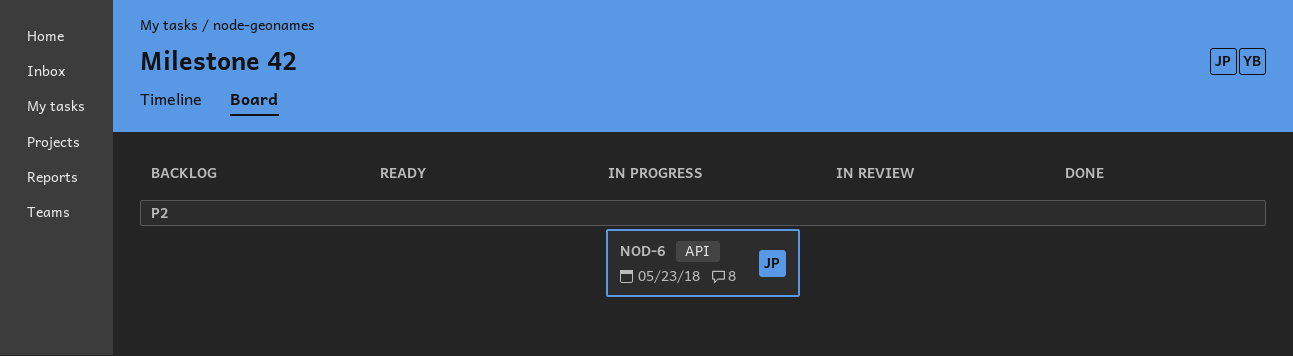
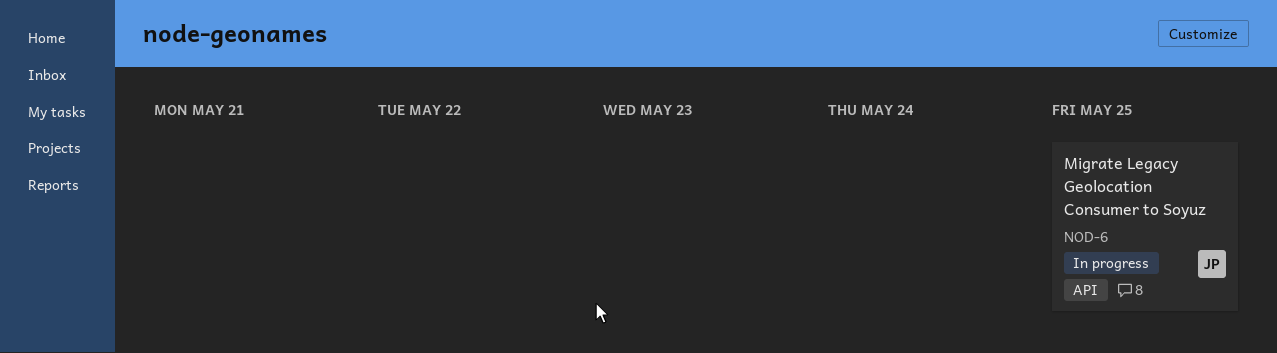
NOD-6, due: May 23 -> May 25

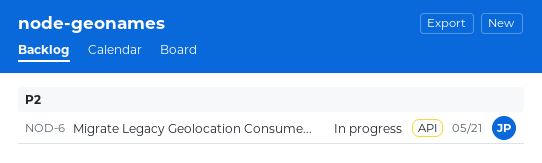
NOD-6, due: May 25 -> May 21

